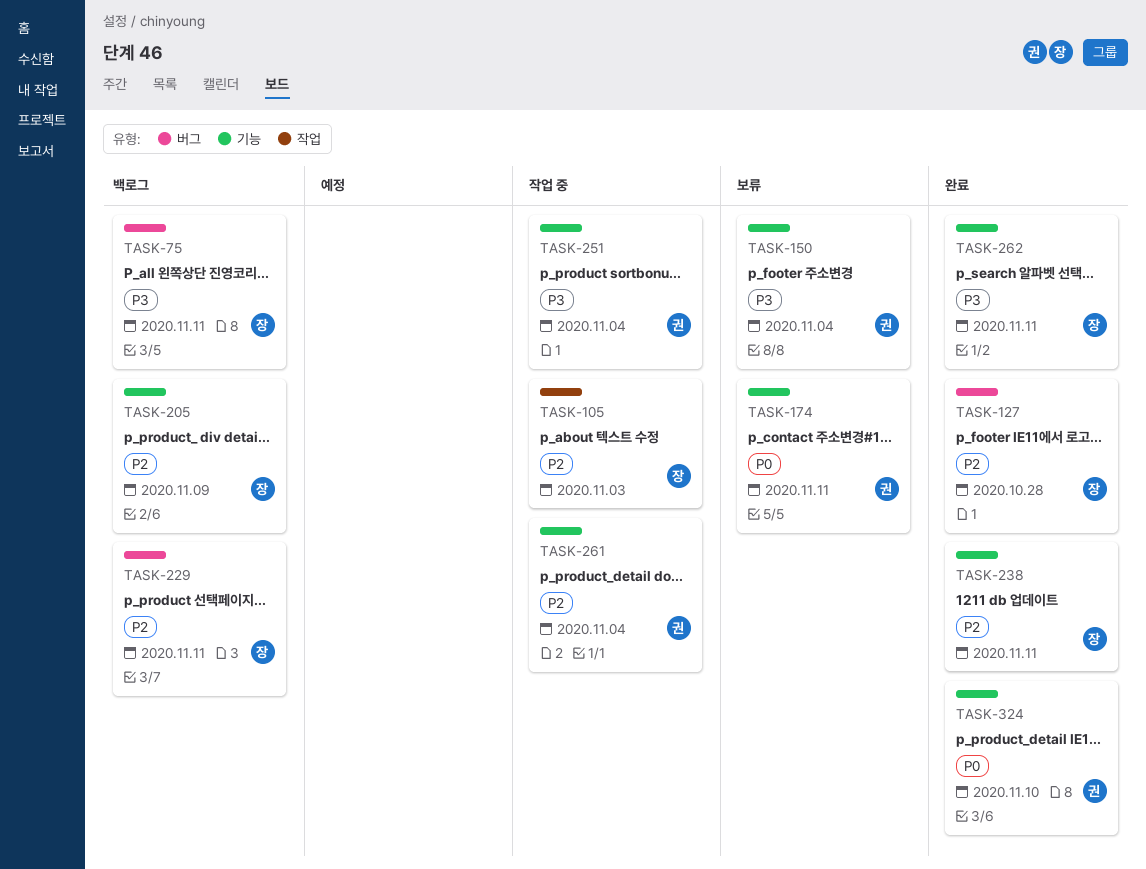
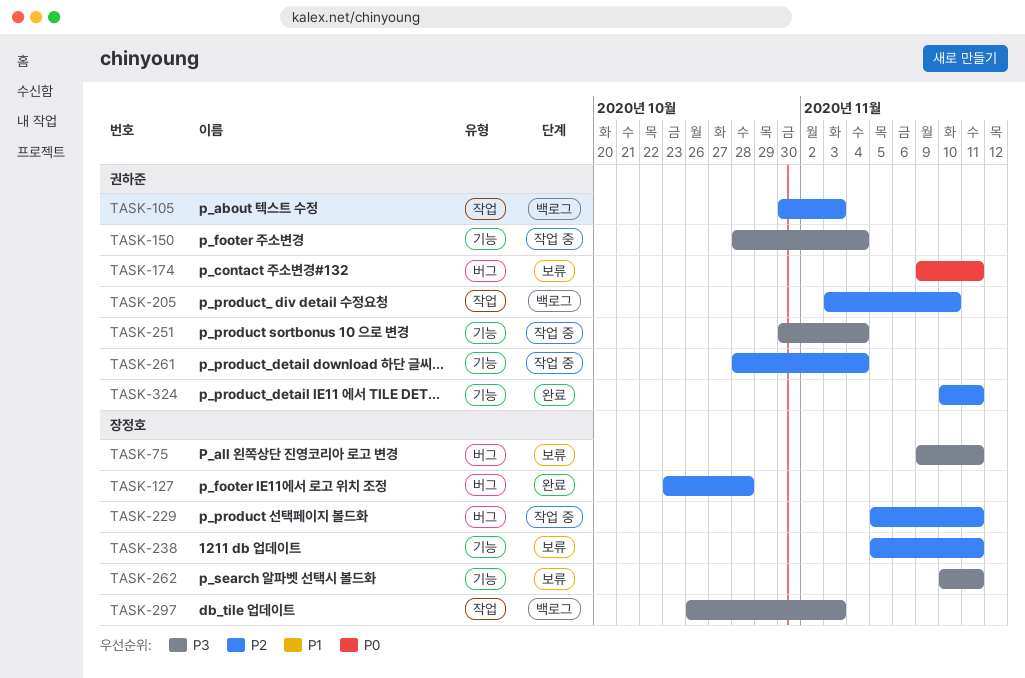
TASK-75, status: 백로그 -> 보류
TASK-105, status: 작업 중 -> 백로그
TASK-105, owner: 장정호 -> 권하준
TASK-150, status: 보류 -> 작업 중
TASK-174, label: 기능 -> 버그
TASK-205, owner: 장정호 -> 권하준
TASK-205, label: 기능 -> 작업
TASK-205, due: Nov 9 -> Nov 10
TASK-229, status: 백로그 -> 작업 중
TASK-238, status: 완료 -> 보류
TASK-262, status: 완료 -> 보류
TASK-297: none -> present
TASK-324, priority: P0 -> P2
TASK-324, due: Nov 10 -> Nov 11

